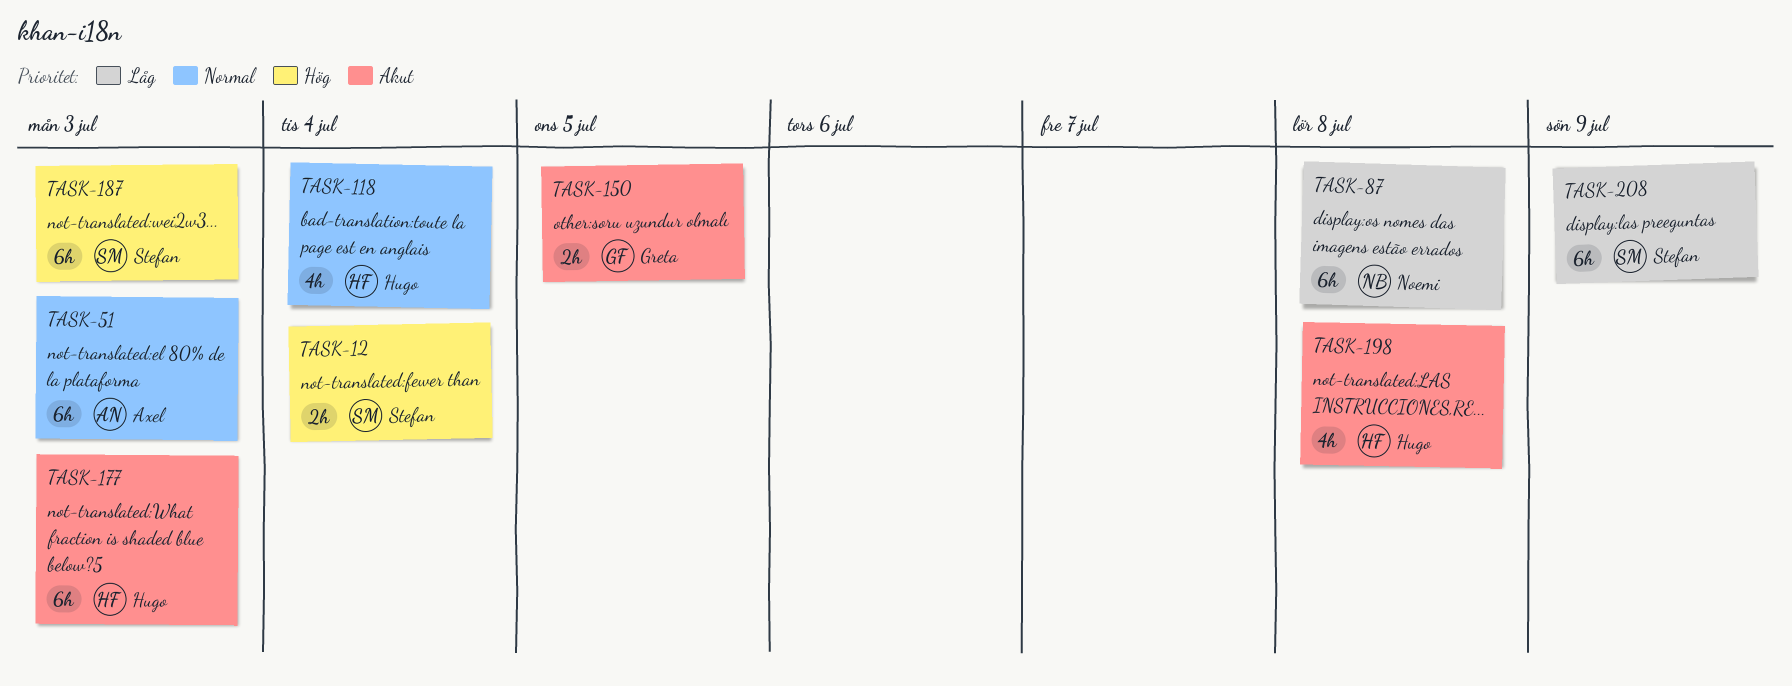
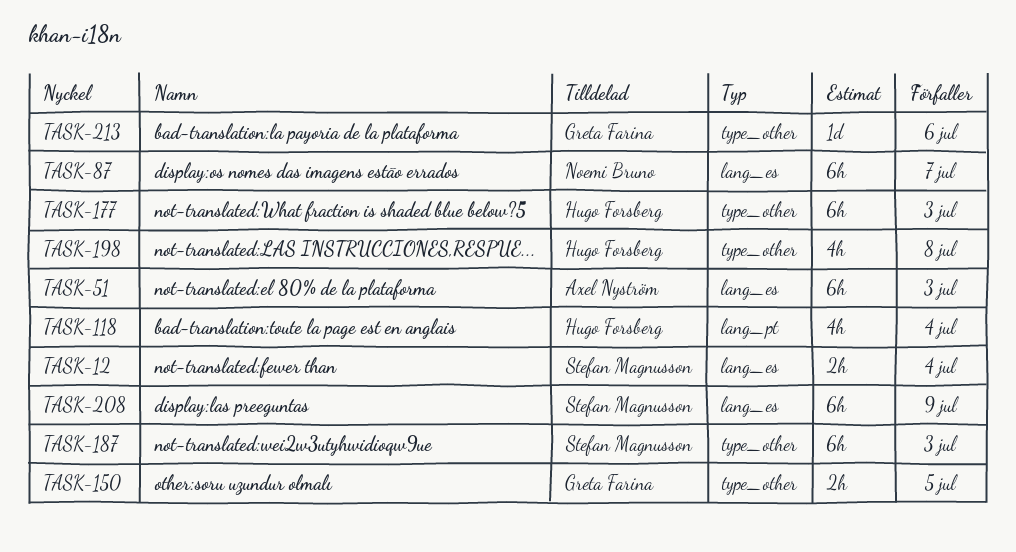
TASK-87, due: Jul 8 -> Jul 7
TASK-213: none -> present

